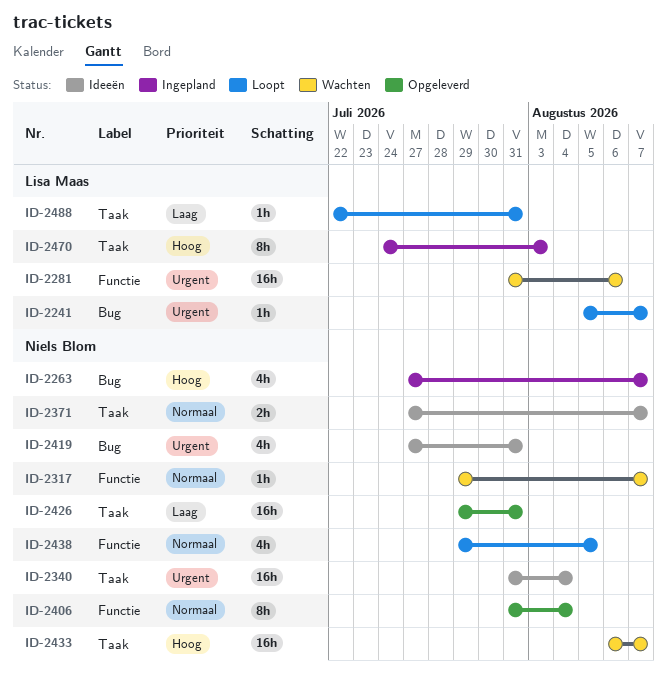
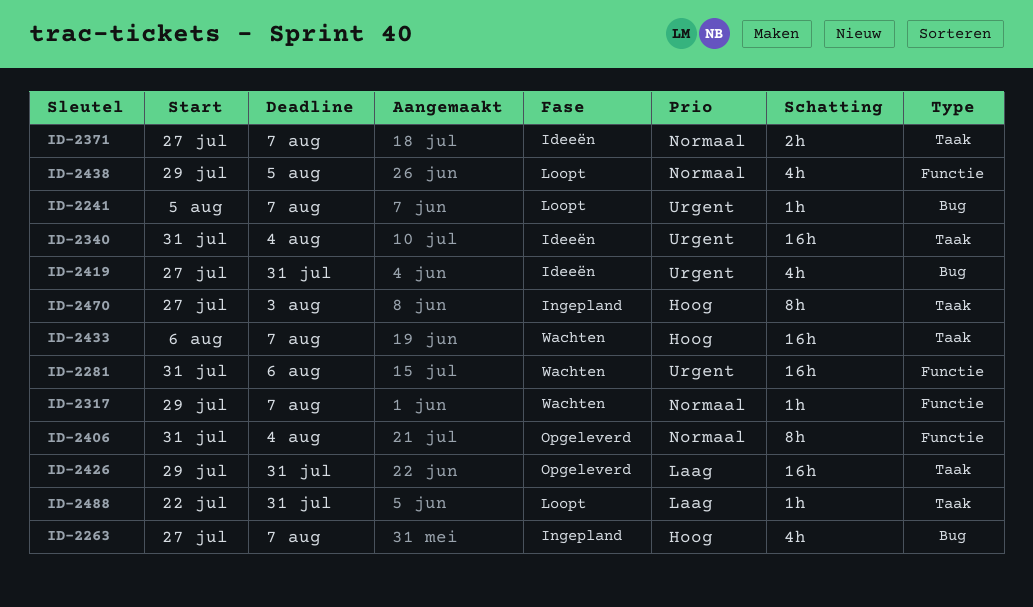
ID-2470, start: Jul 24 -> Jul 27

